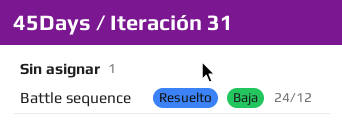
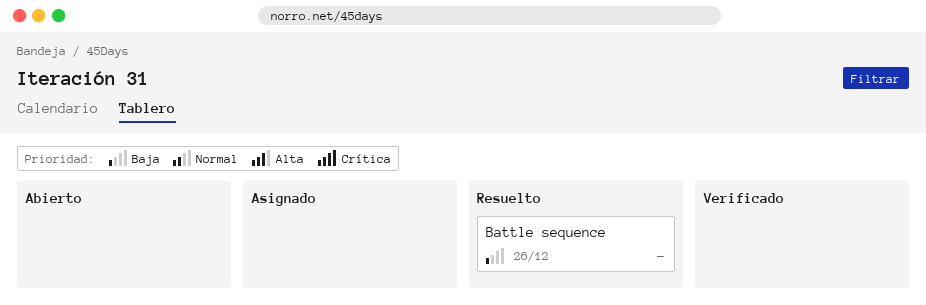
Battle sequence, due: Dec 24 -> Dec 26

